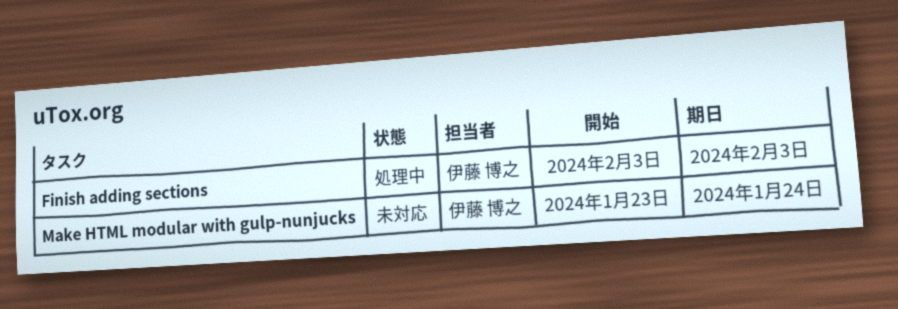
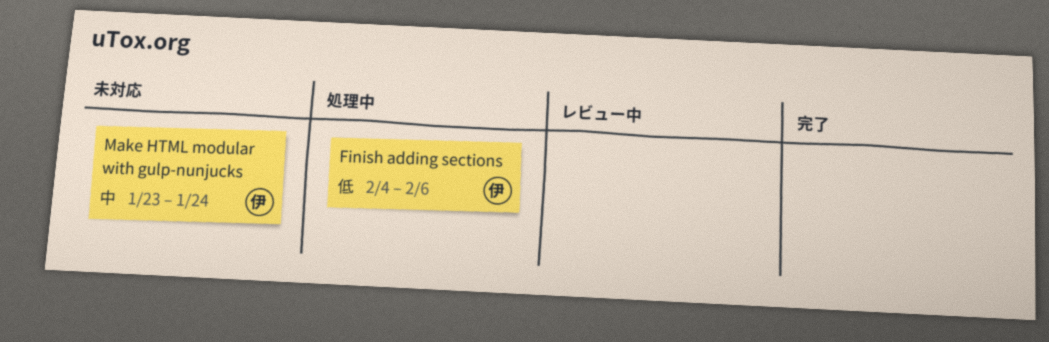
Finish adding sections, start: Feb 3 -> Feb 4
Finish adding sections, due: Feb 3 -> Feb 6

